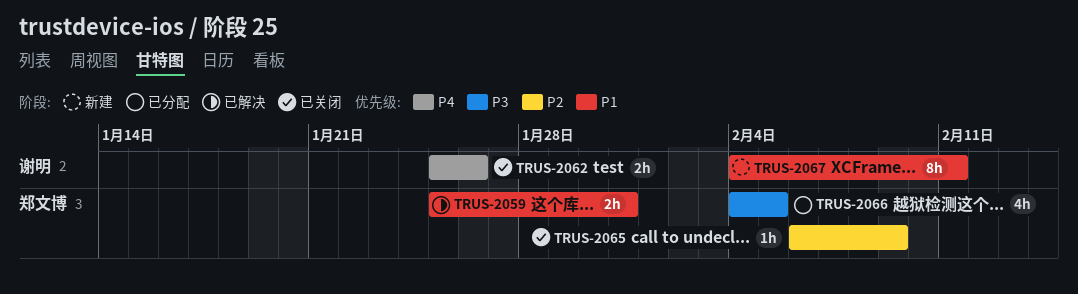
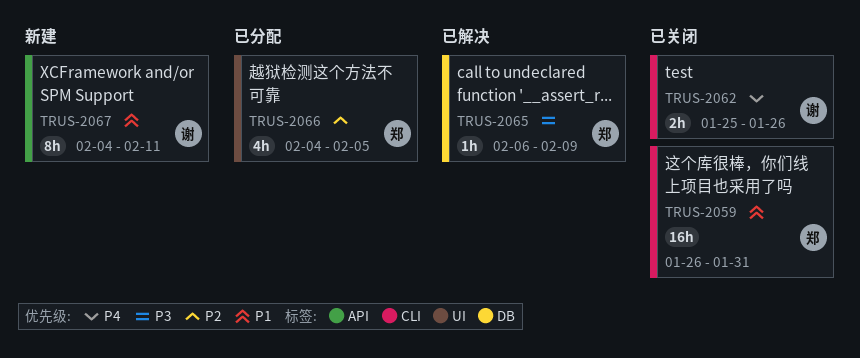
TRUS-2059, status: 已解决 -> 已关闭
TRUS-2059, estimate: 2h -> 16h
TRUS-2059, start: Jan 25 -> Jan 26
TRUS-2065, status: 已关闭 -> 已解决
TRUS-2065, priority: P2 -> P3
TRUS-2066, priority: P3 -> P2

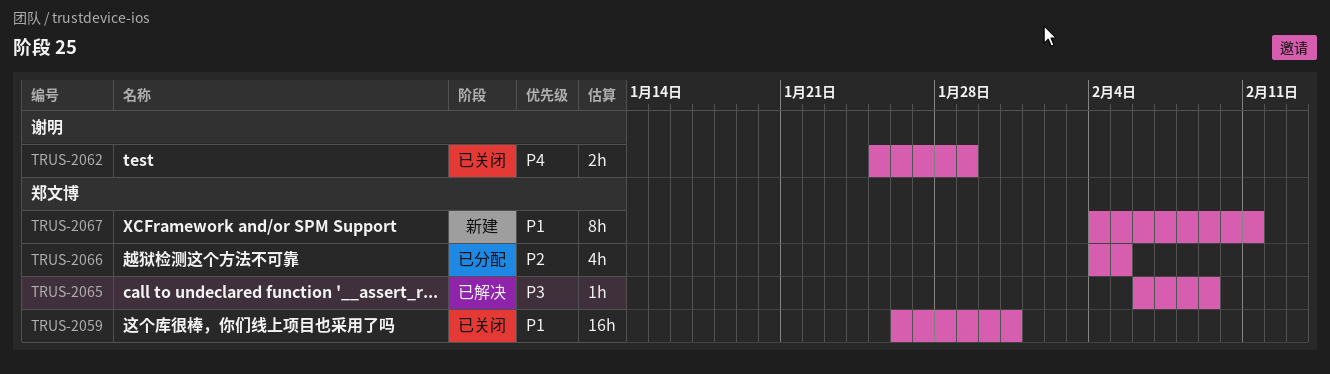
TRUS-2062, due: Jan 26 -> Jan 29
TRUS-2067, owner: 谢明 -> 郑文博

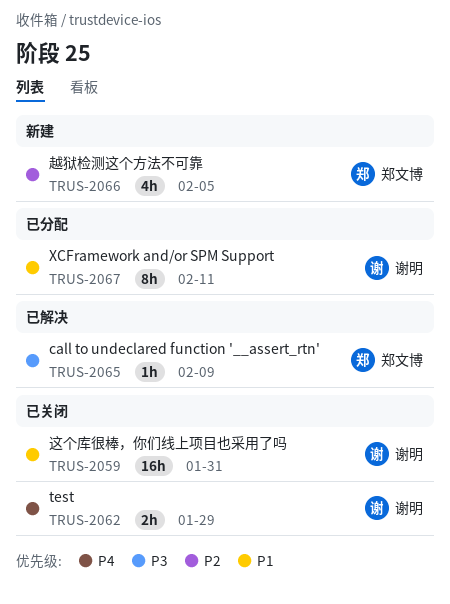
TRUS-2059, owner: 郑文博 -> 谢明
TRUS-2066, status: 已分配 -> 新建
TRUS-2067, status: 新建 -> 已分配
TRUS-2067, owner: 郑文博 -> 谢明

